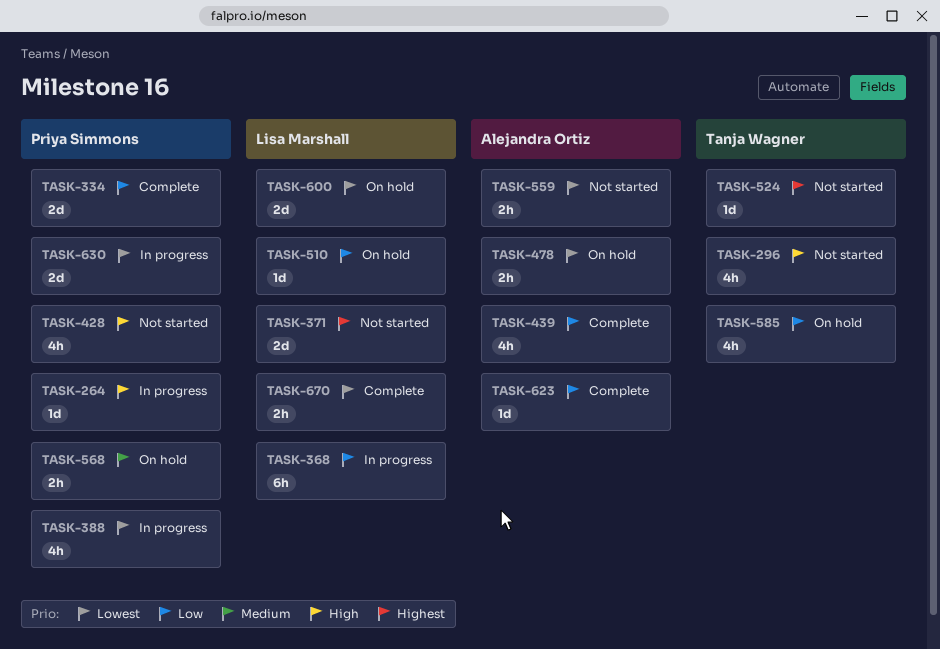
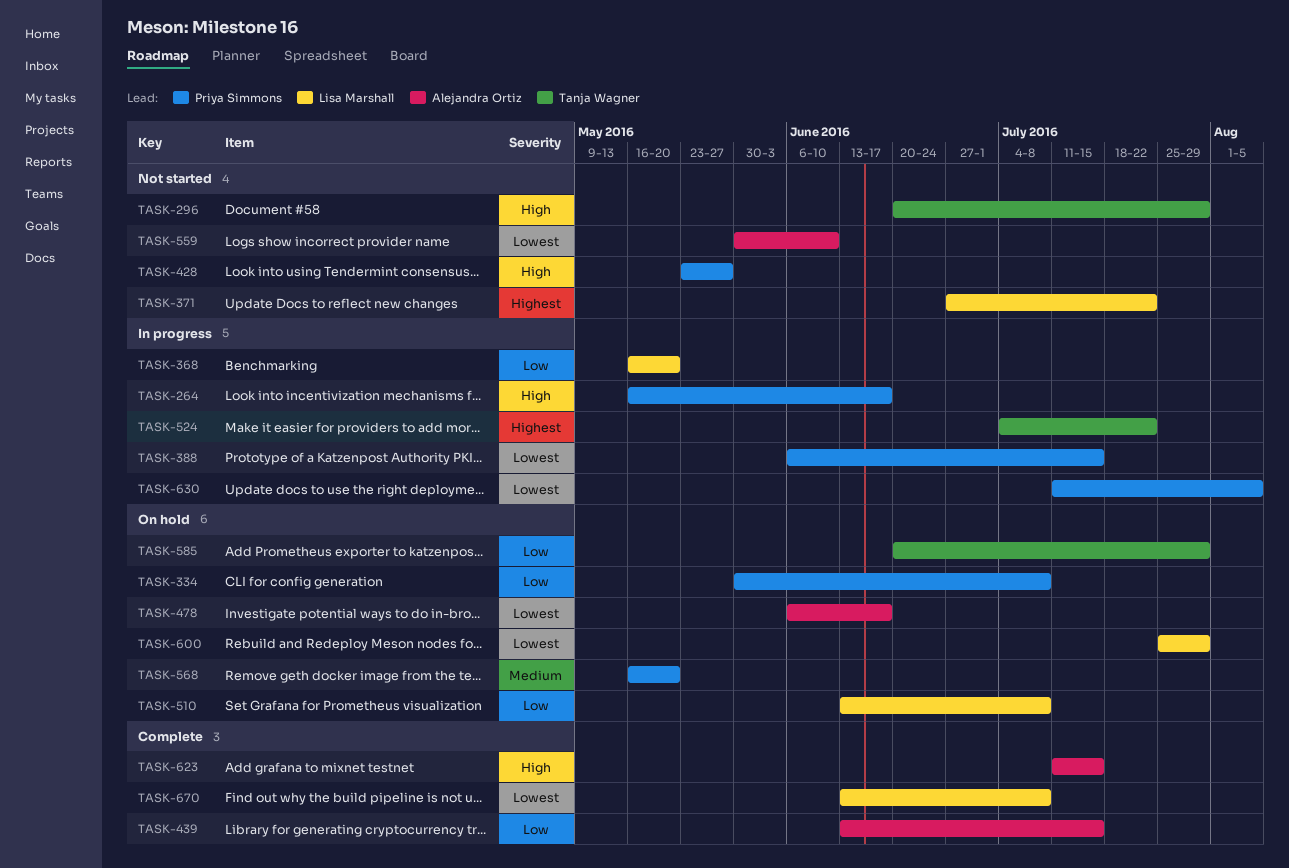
TASK-334, status: Complete -> On hold
TASK-524, status: Not started -> In progress
TASK-623, priority: Low -> High

